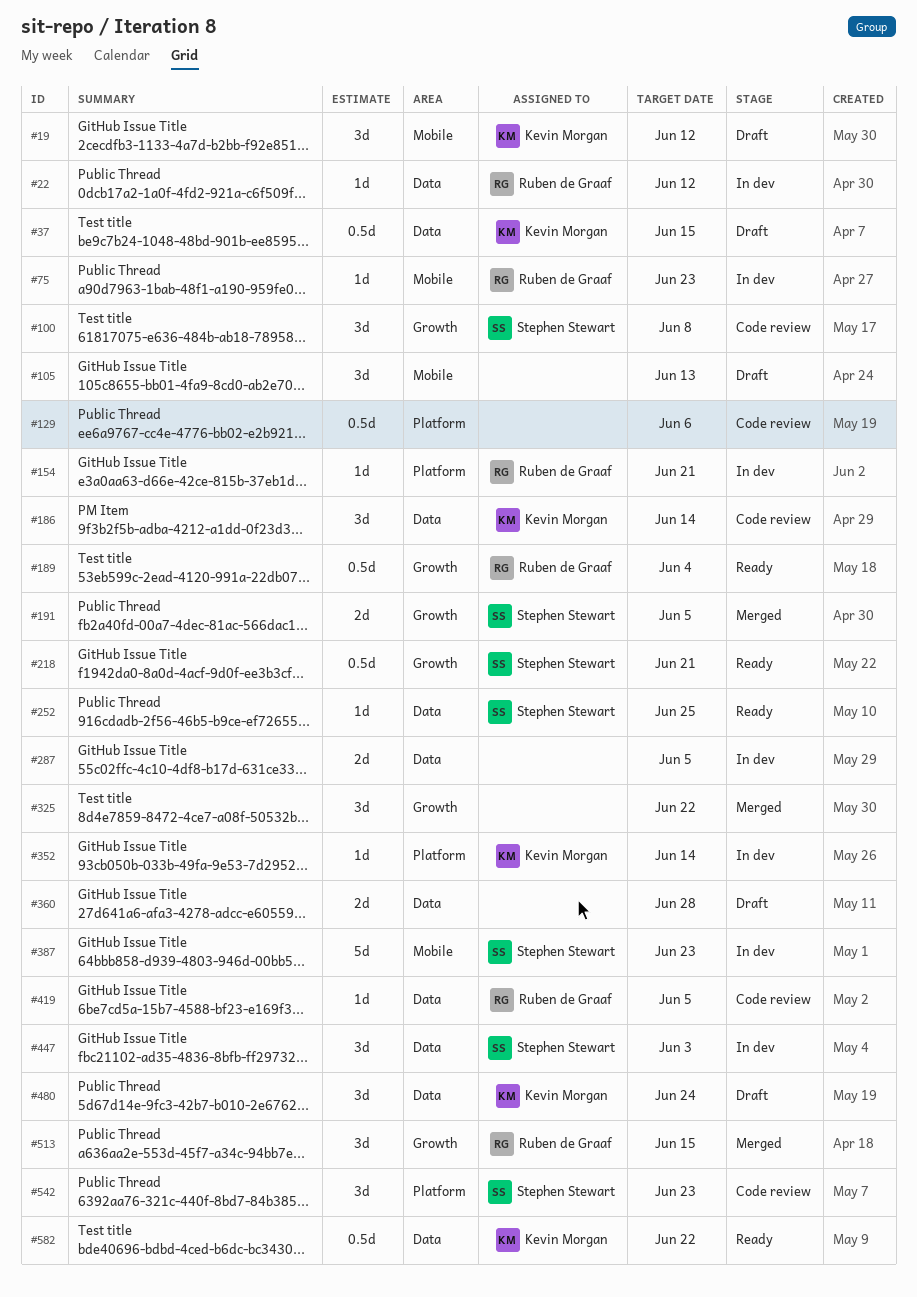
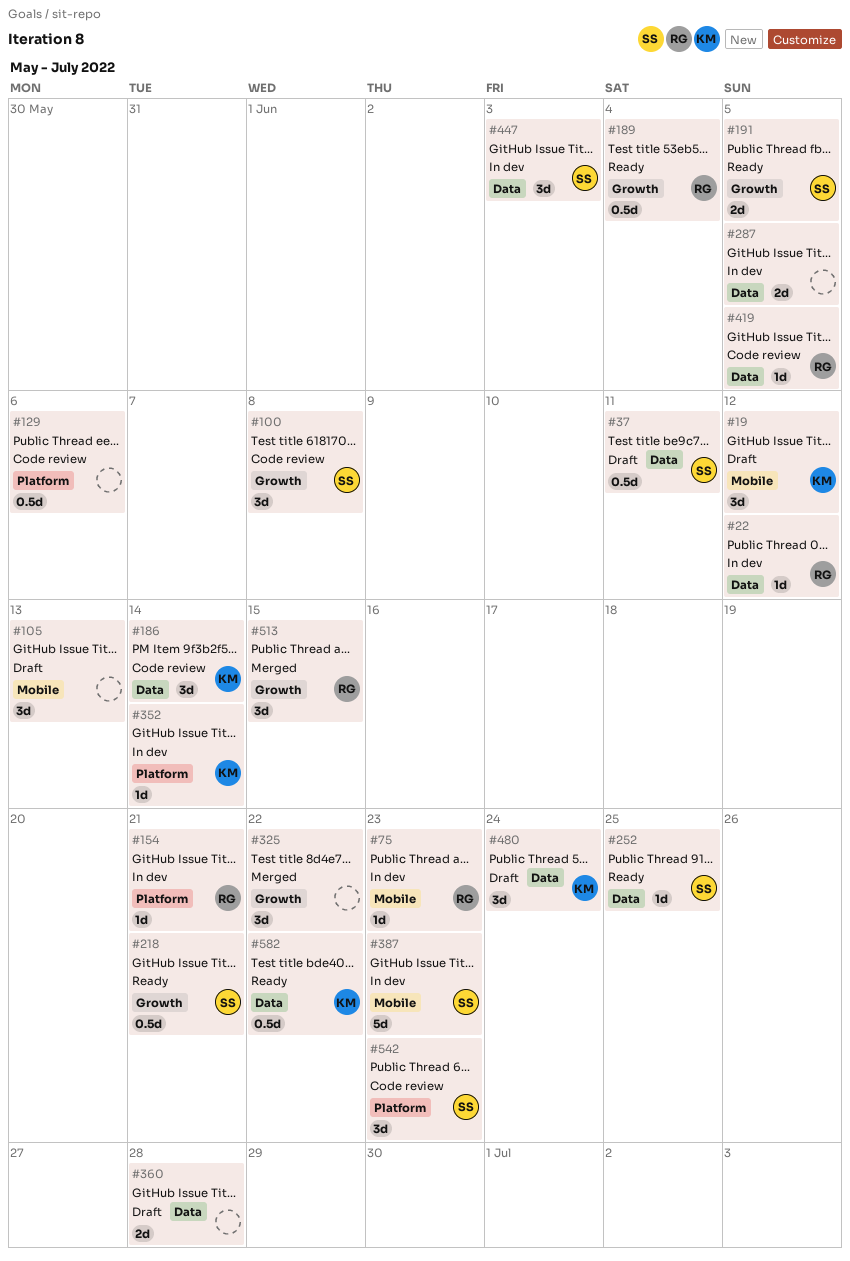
#37, owner: Kevin Morgan -> Stephen Stewart
#37, due: Jun 15 -> Jun 11
#191, status: Merged -> Ready

